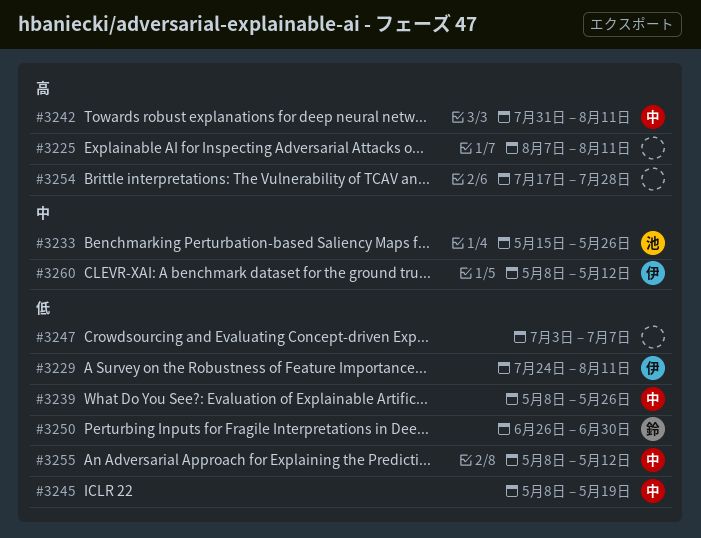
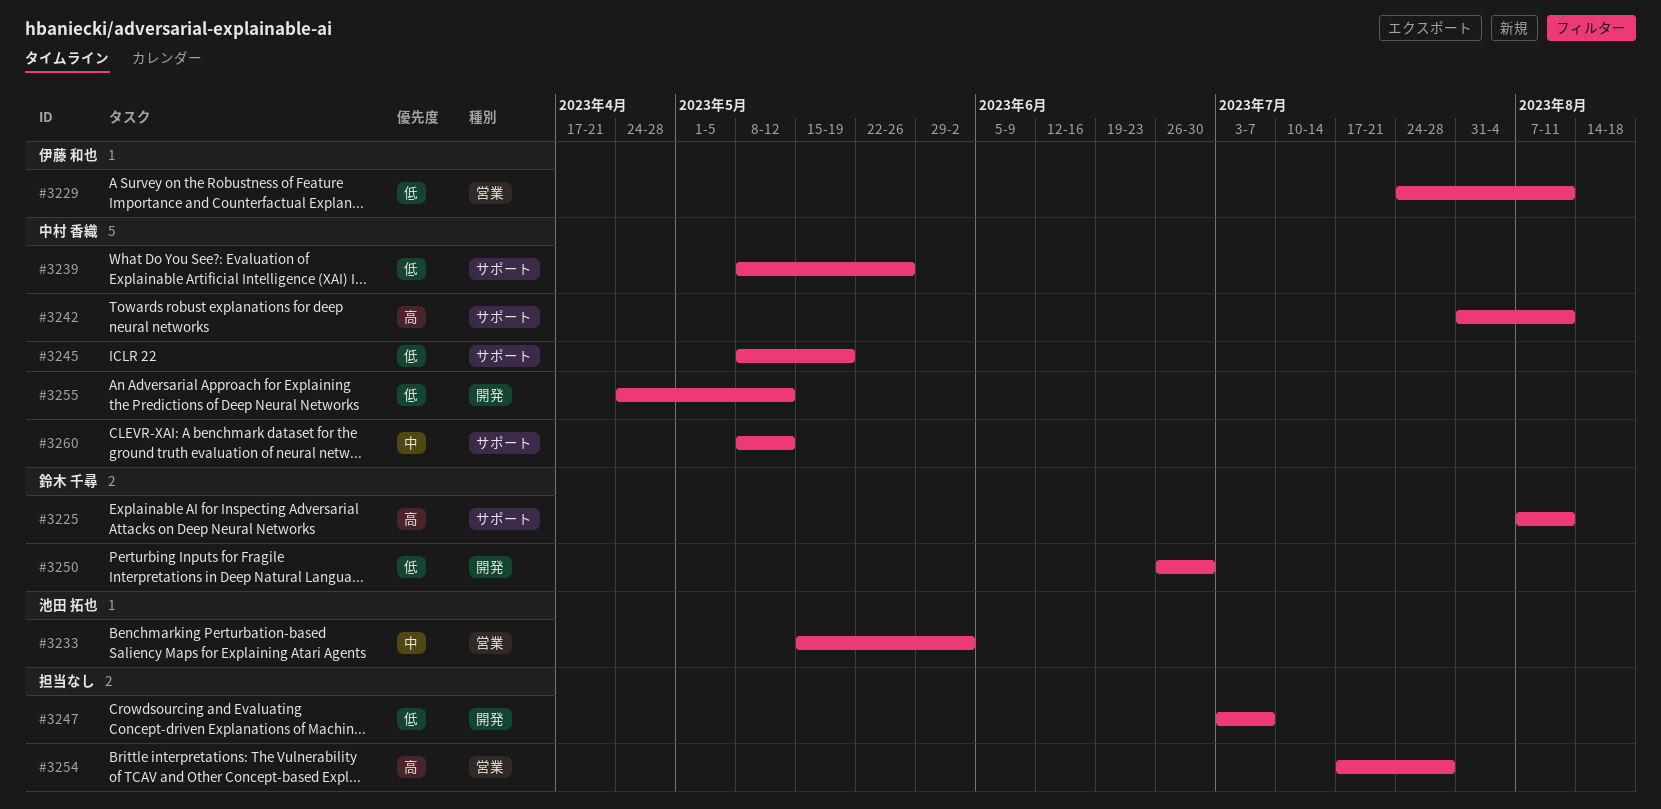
#3225, owner: none -> 鈴木 千尋
#3233, due: May 26 -> Jun 2
#3255, start: May 8 -> Apr 24
#3260, owner: 伊藤 和也 -> 中村 香織

